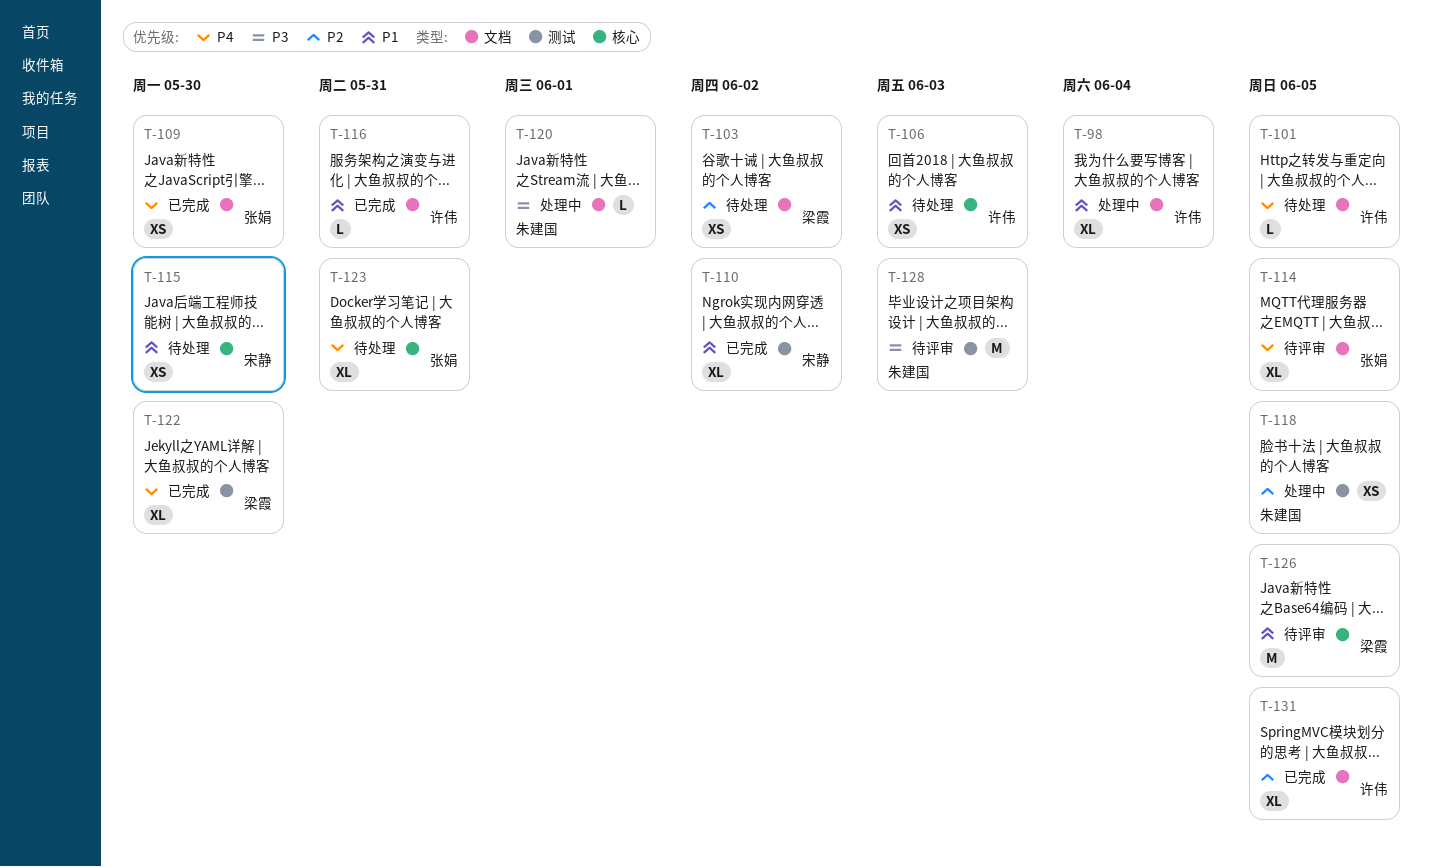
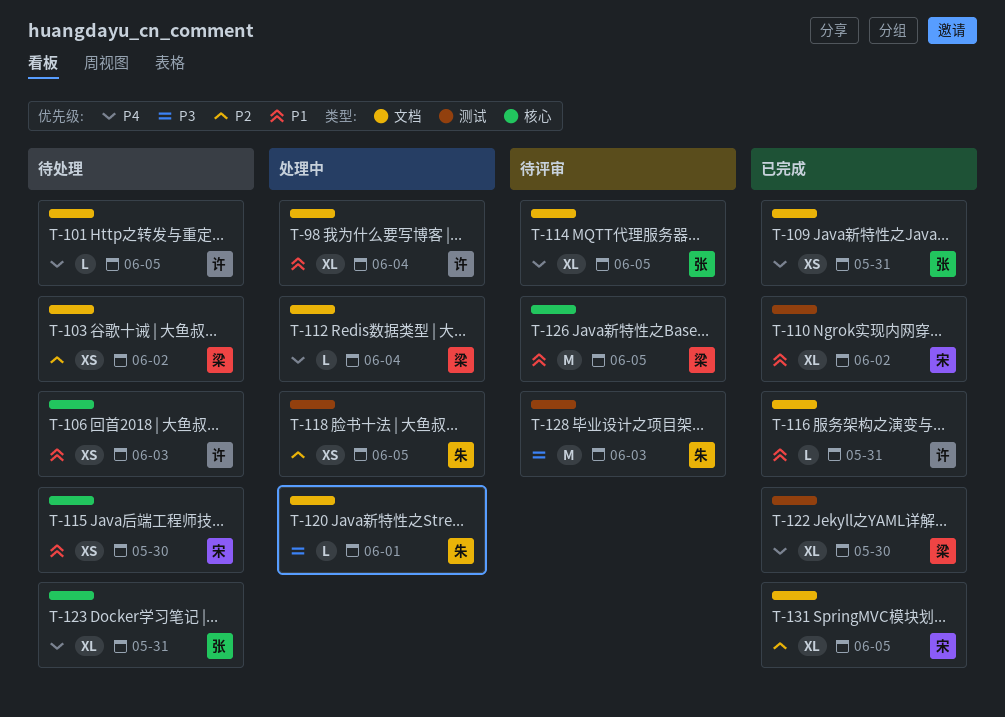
T-109, due: May 30 -> May 31
T-112: none -> present
T-131, owner: 许伟 -> 宋静

